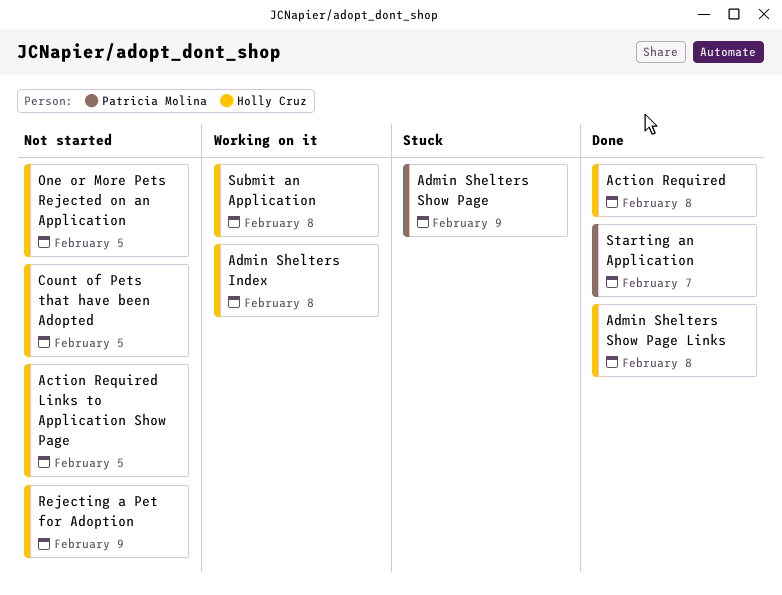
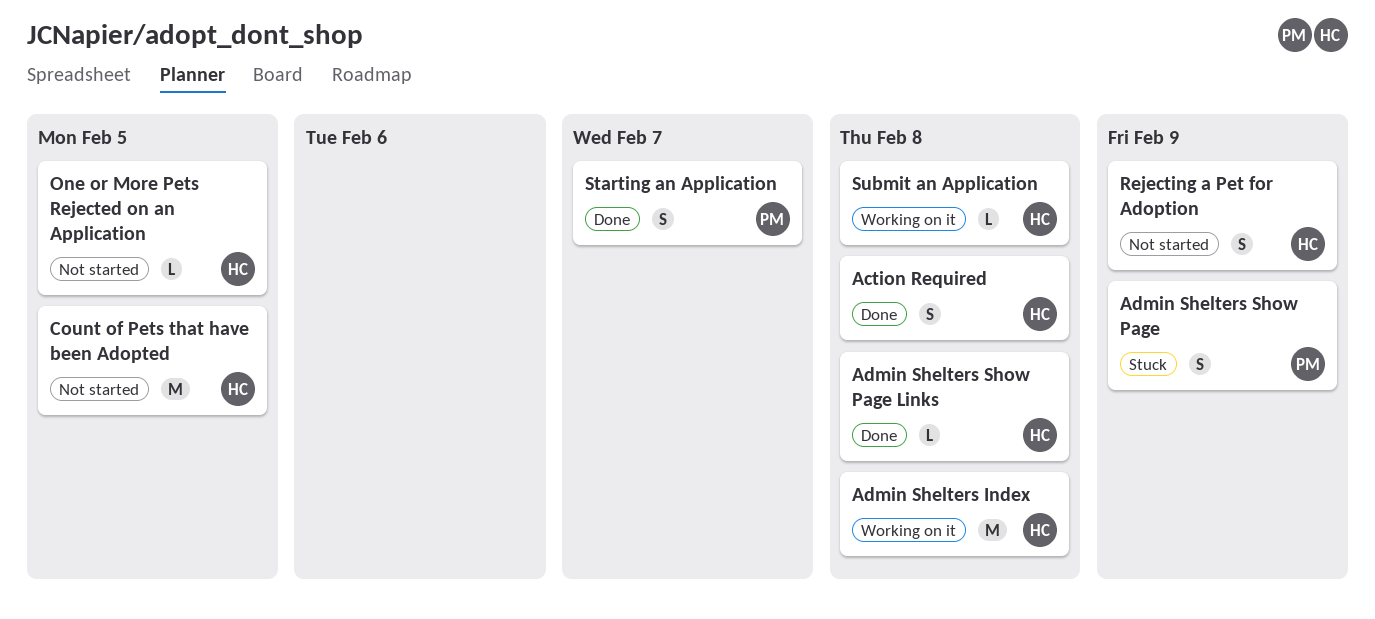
Action Required Links to Application Show Page: present -> none

